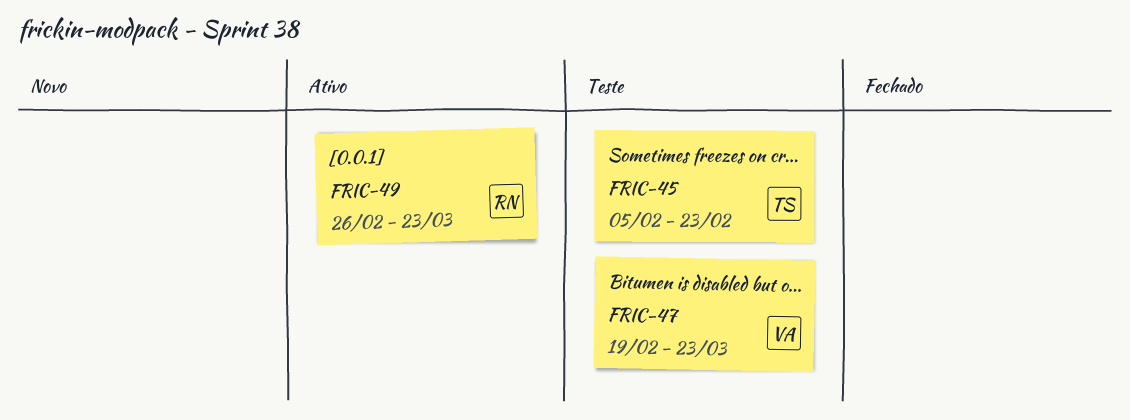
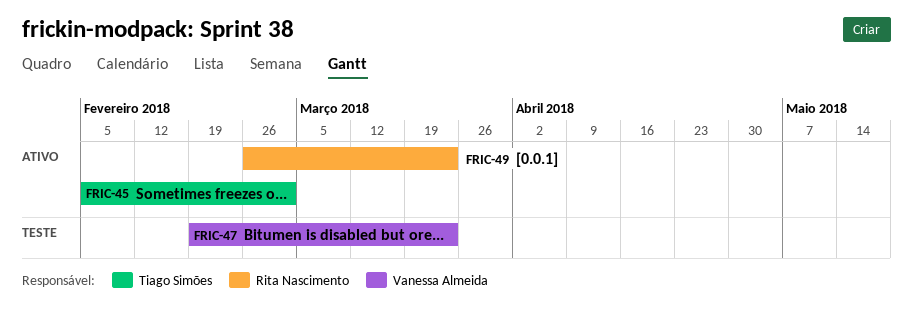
FRIC-45, status: Teste -> Ativo
FRIC-45, due: Feb 23 -> Mar 2

